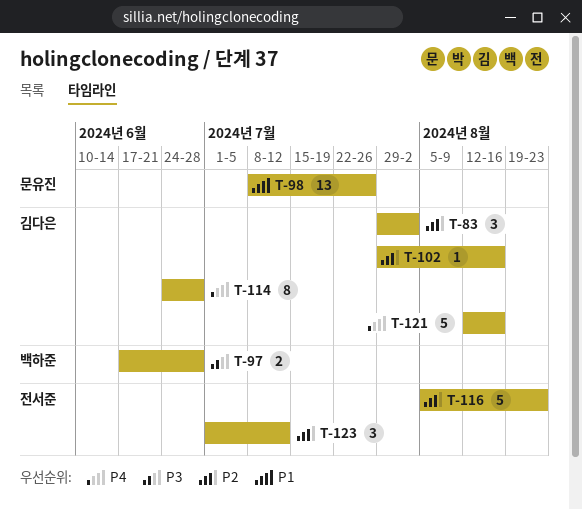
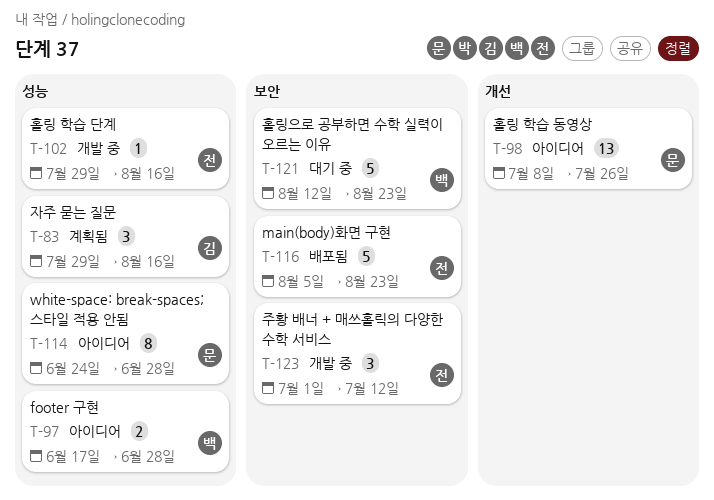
T-83, due: Aug 2 -> Aug 16
T-102, owner: 김다은 -> 전서준
T-114, owner: 김다은 -> 문유진
T-121, owner: 김다은 -> 백하준
T-121, due: Aug 16 -> Aug 23

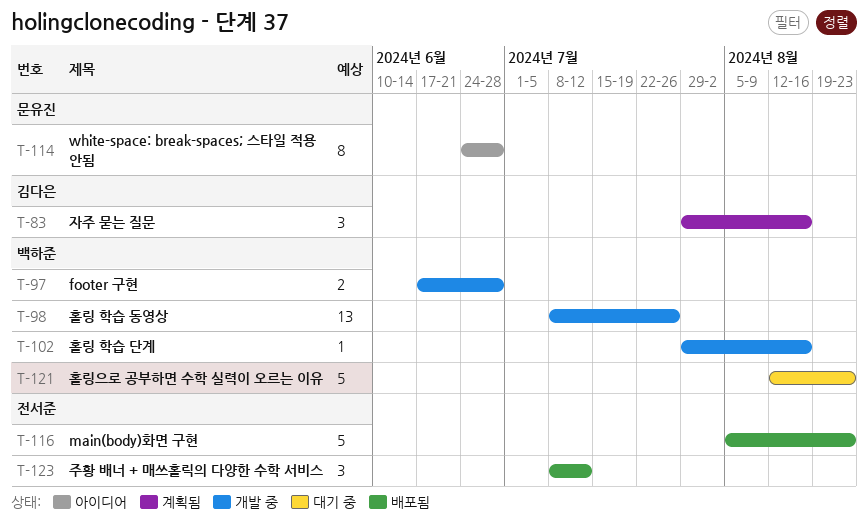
T-97, status: 아이디어 -> 개발 중
T-98, status: 아이디어 -> 개발 중
T-98, owner: 문유진 -> 백하준
T-102, owner: 전서준 -> 백하준
T-123, status: 개발 중 -> 배포됨
T-123, start: Jul 1 -> Jul 8

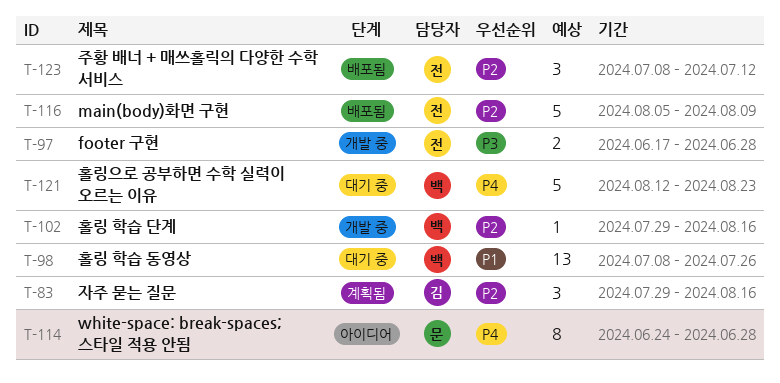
T-97, owner: 백하준 -> 전서준
T-98, status: 개발 중 -> 대기 중
T-116, due: Aug 23 -> Aug 9

